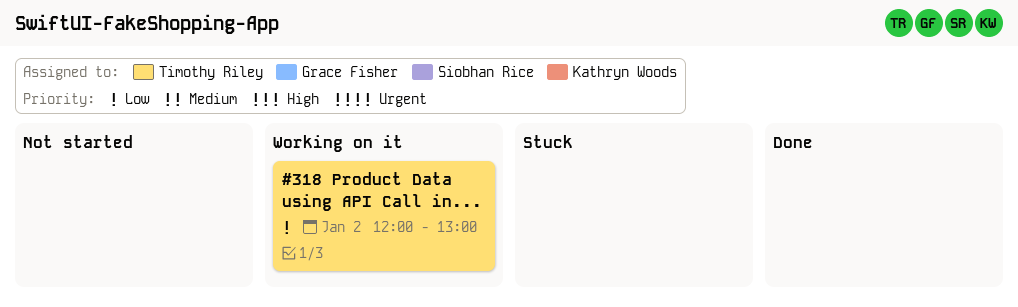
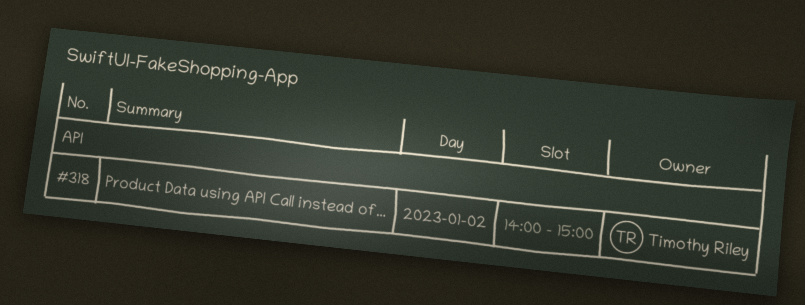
#318, begins: 12:00 -> 14:00
#318, ends: 13:00 -> 15:00

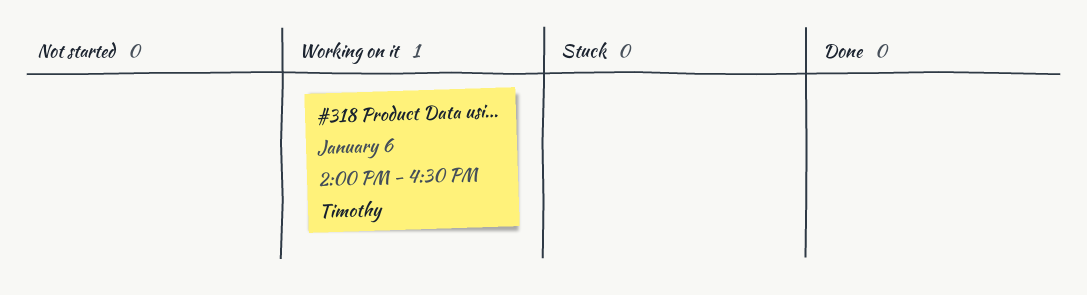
#318, day: Jan 2 -> Jan 6
#318, ends: 15:00 -> 16:30

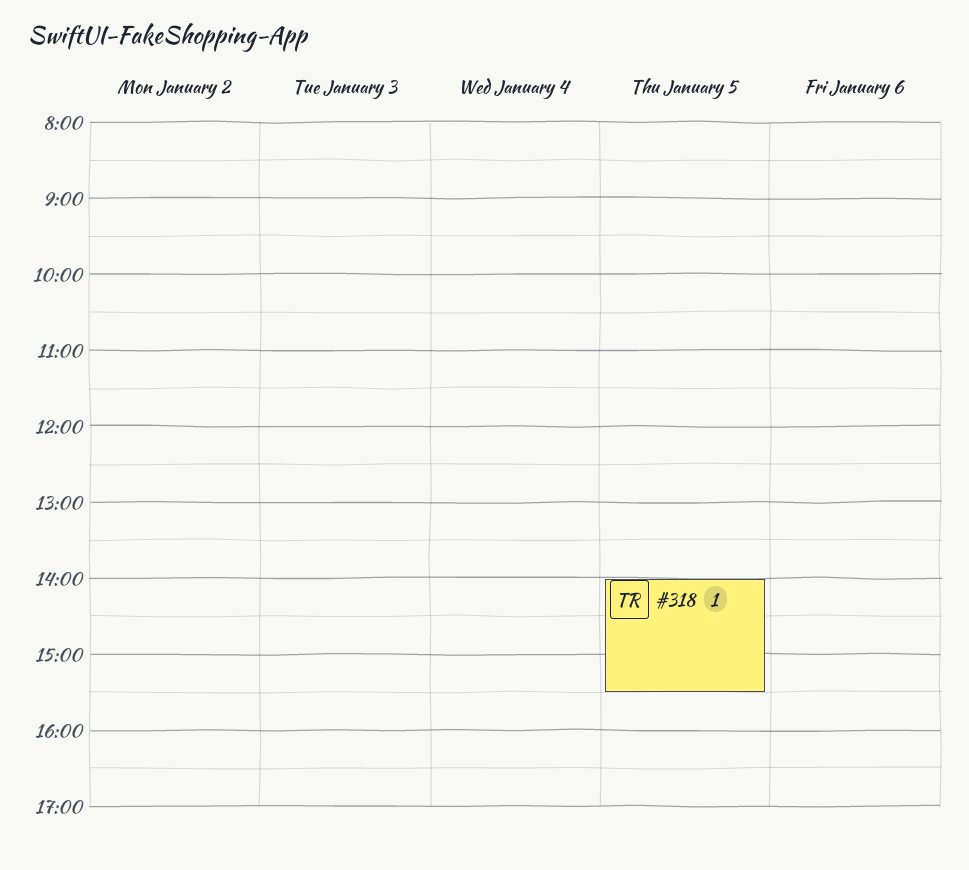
#318, day: Jan 6 -> Jan 5
#318, ends: 16:30 -> 15:30

